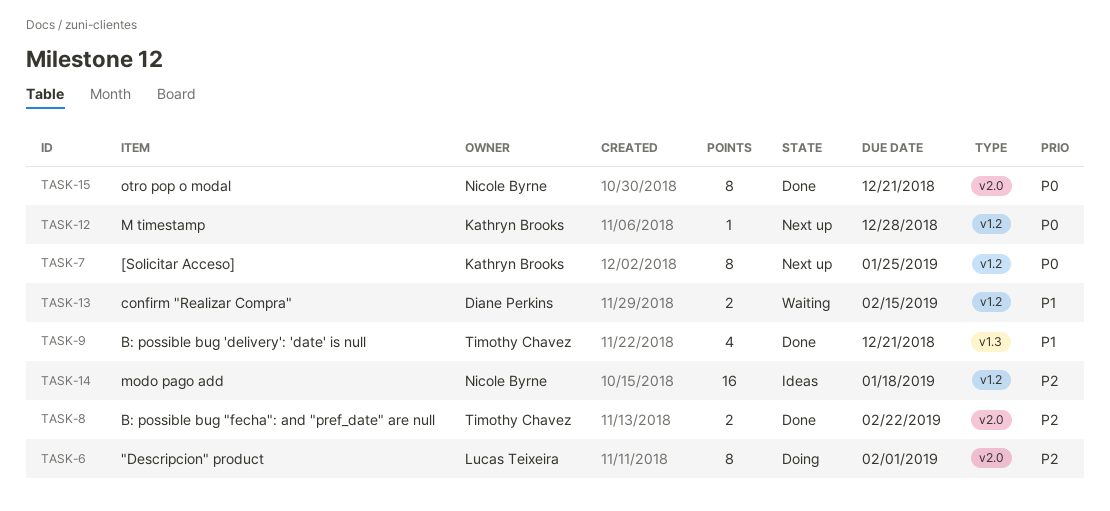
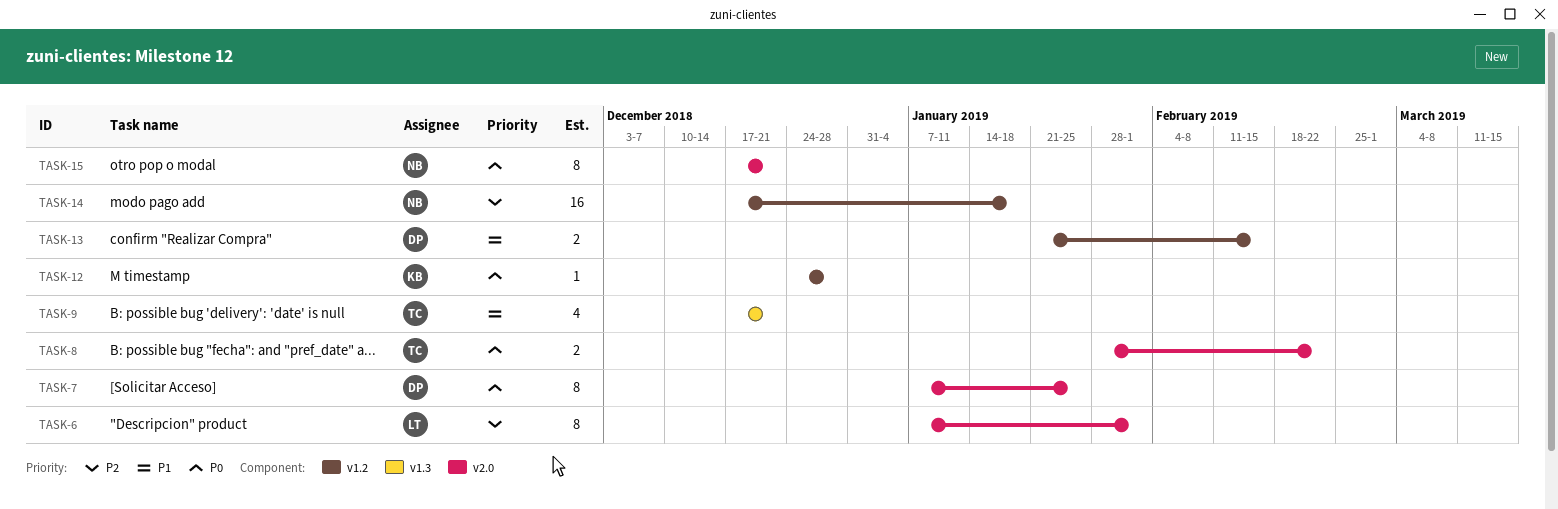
TASK-7, owner: Kathryn Brooks -> Diane Perkins
TASK-7, label: v1.2 -> v2.0
TASK-8, priority: P2 -> P0

